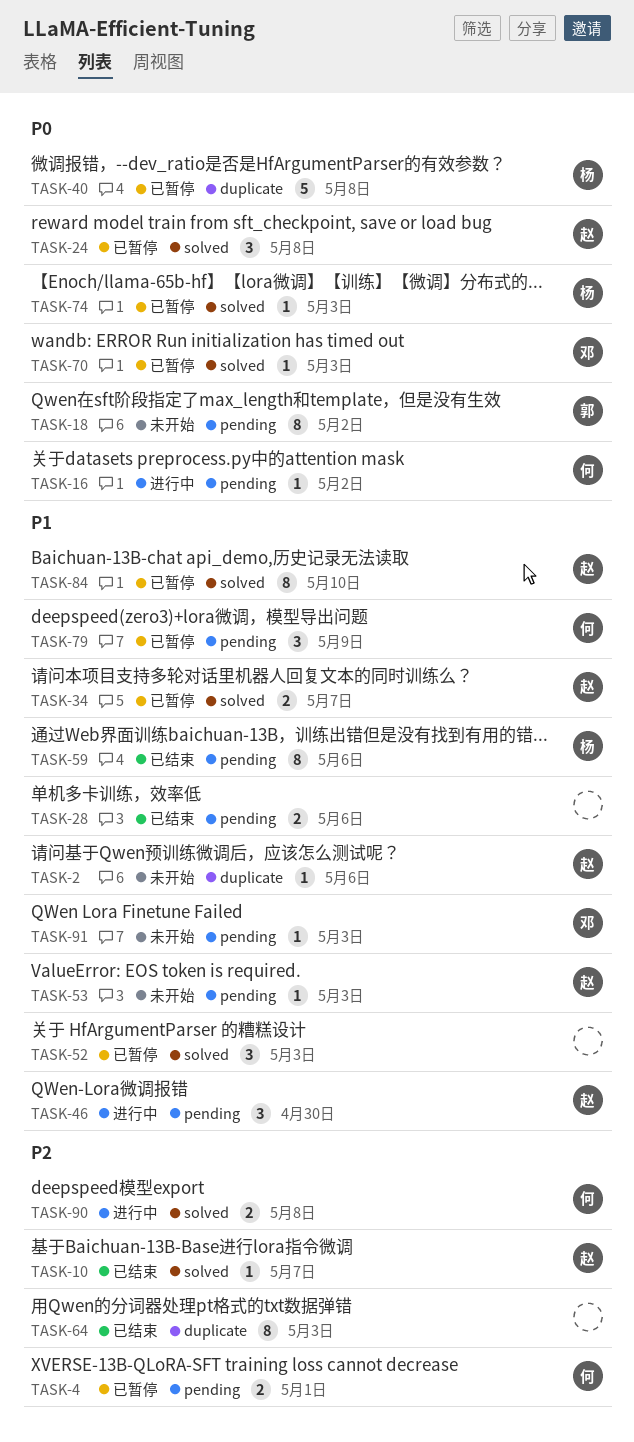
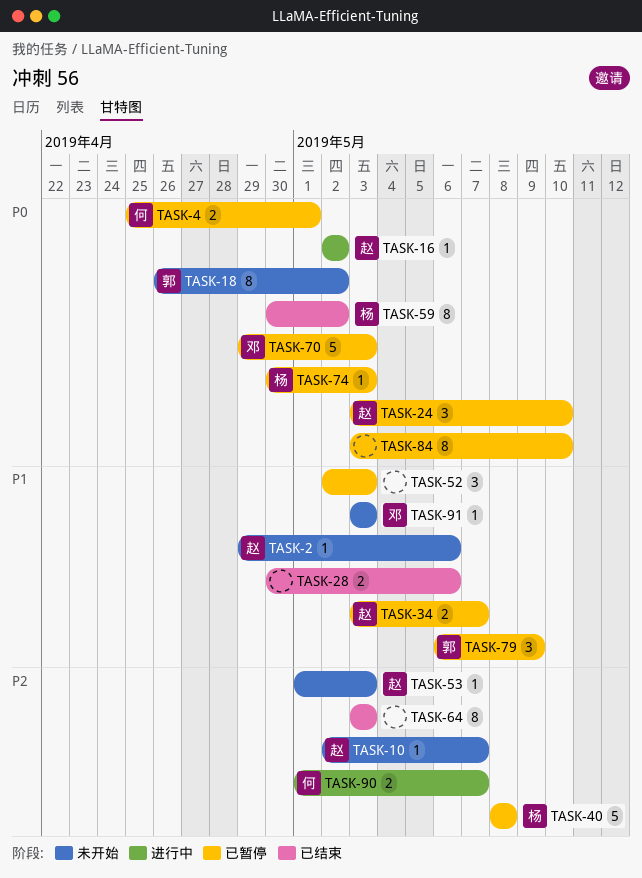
TASK-4, priority: P2 -> P0
TASK-10, status: 已结束 -> 未开始
TASK-16, owner: 何 -> 赵
TASK-24, due: May 8 -> May 10
TASK-40, priority: P0 -> P2
TASK-46: present -> none
TASK-53, priority: P1 -> P2
TASK-59, priority: P1 -> P0
TASK-59, due: May 6 -> May 2
TASK-70, estimate: 1 -> 5
TASK-79, owner: 何 -> 郭
TASK-84, owner: 赵 -> none
TASK-84, priority: P1 -> P0
TASK-90, due: May 8 -> May 7

